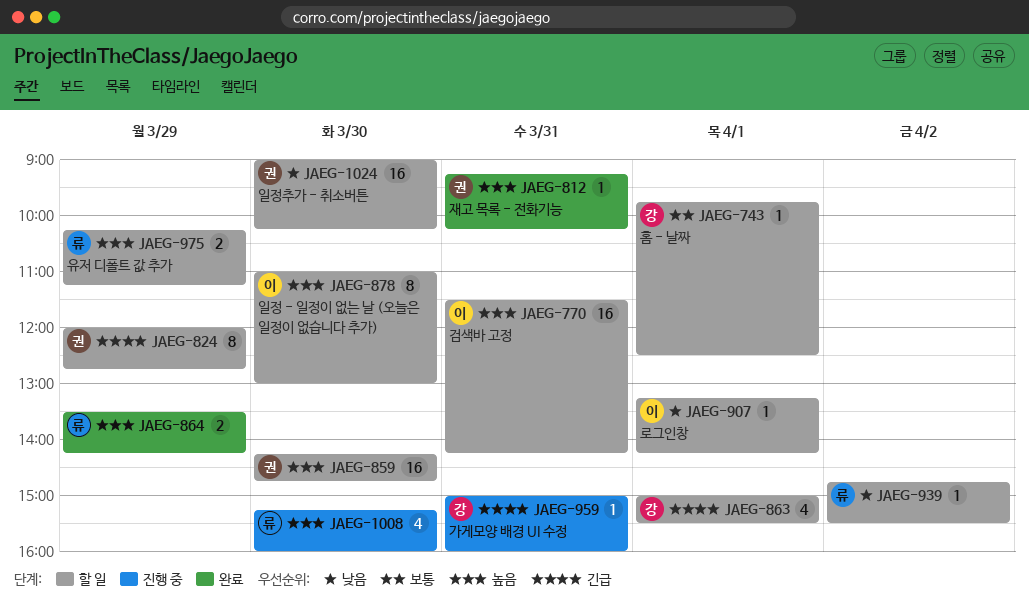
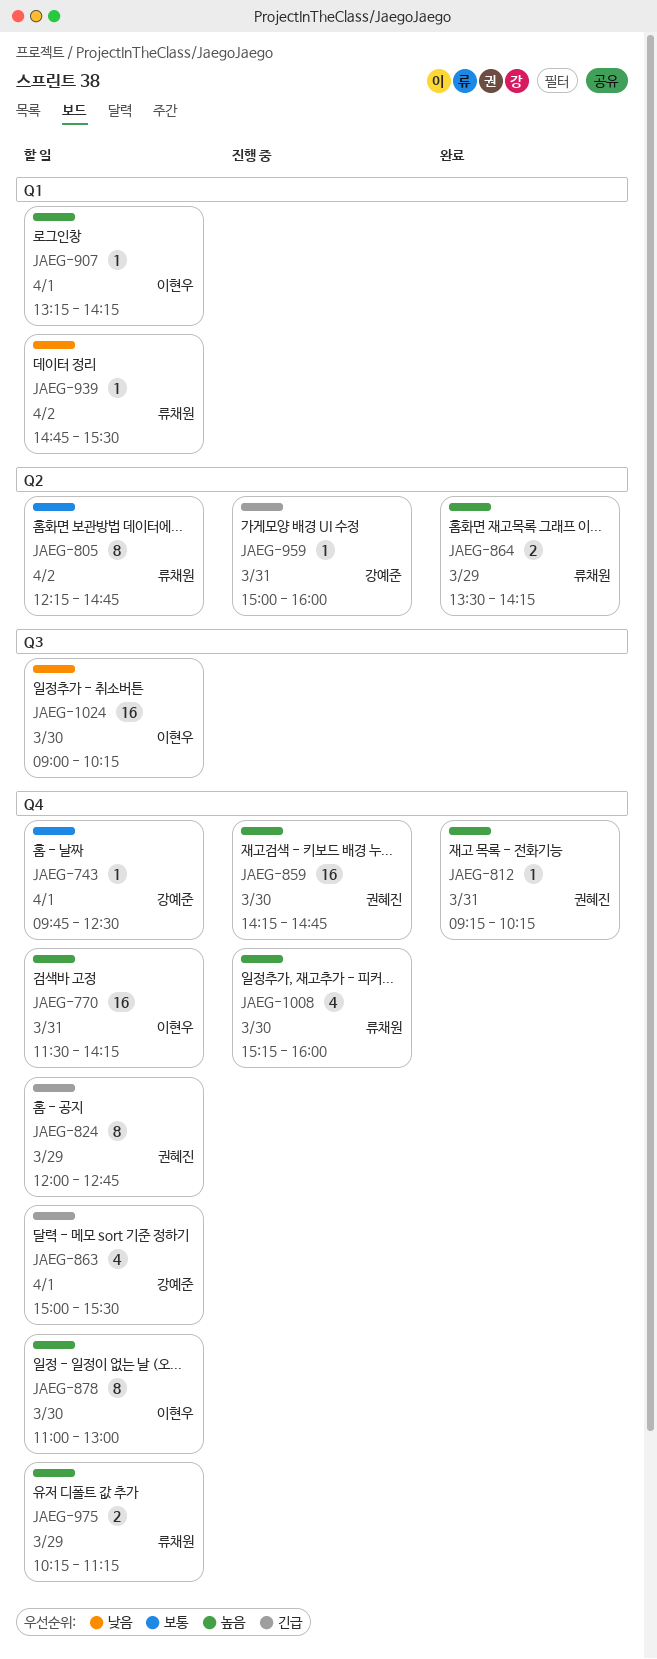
JAEG-805: none -> present
JAEG-859, status: 할 일 -> 진행 중
JAEG-907, priority: 낮음 -> 높음
JAEG-1024, owner: 권혜진 -> 이현우

